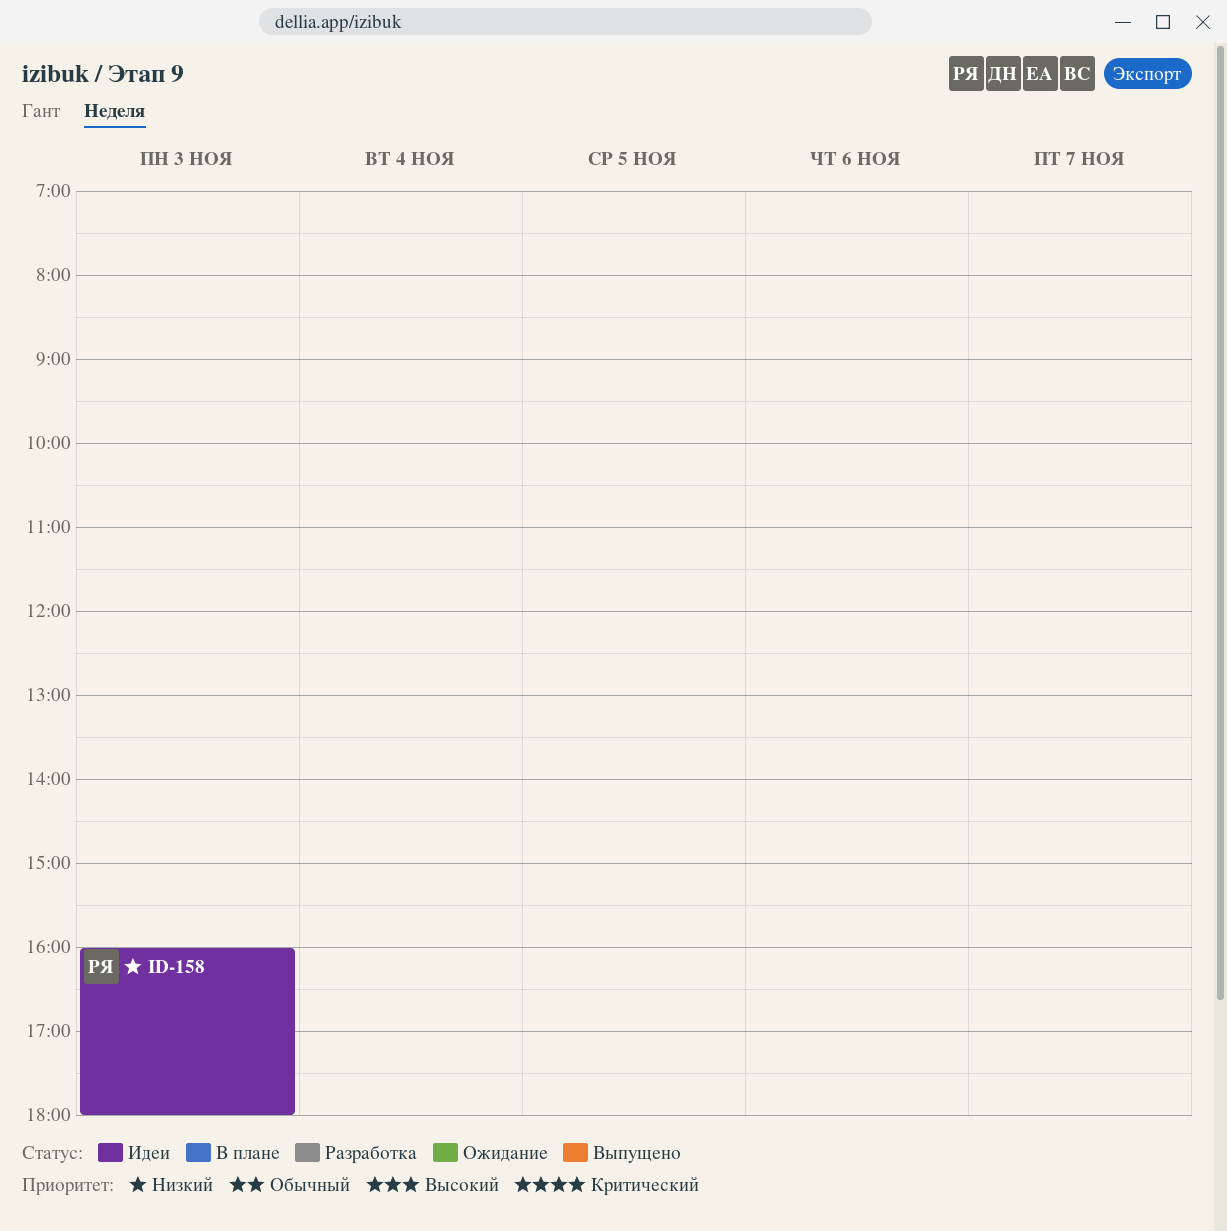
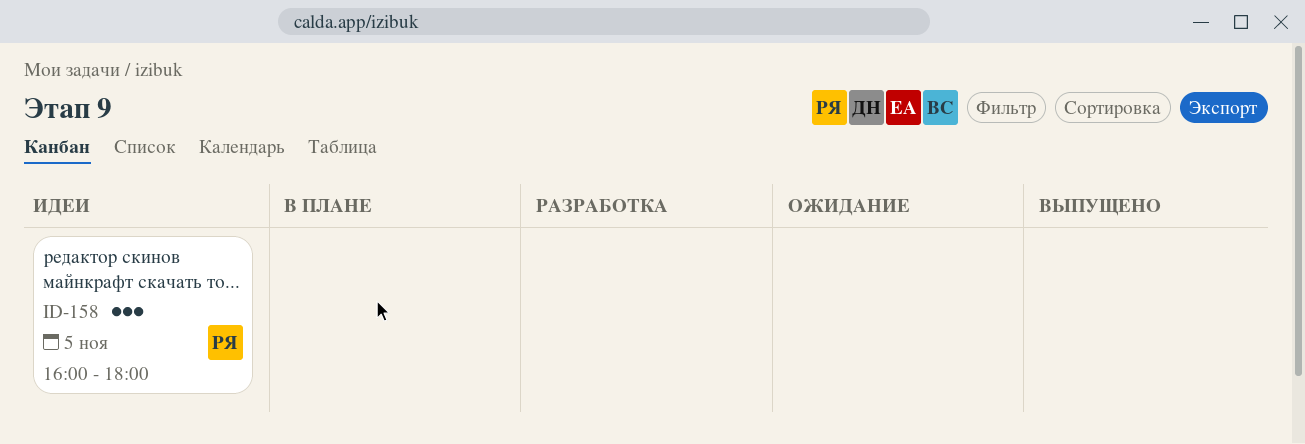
ID-158, day: Nov 3 -> Nov 5

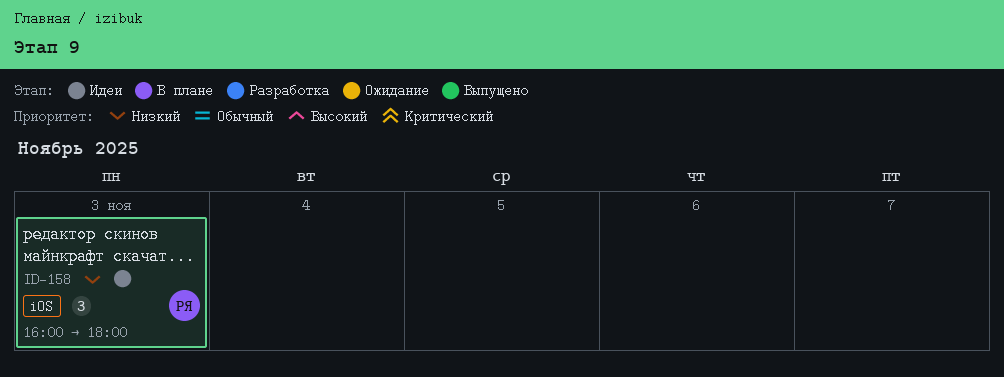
ID-158, day: Nov 5 -> Nov 3

